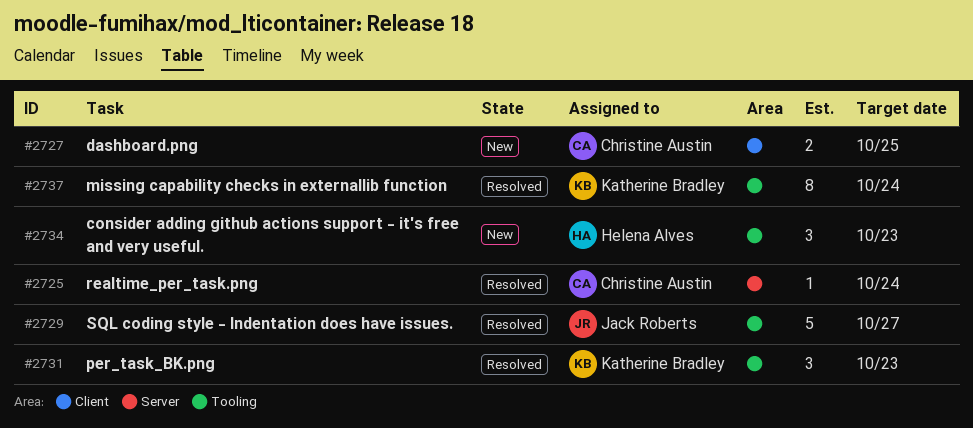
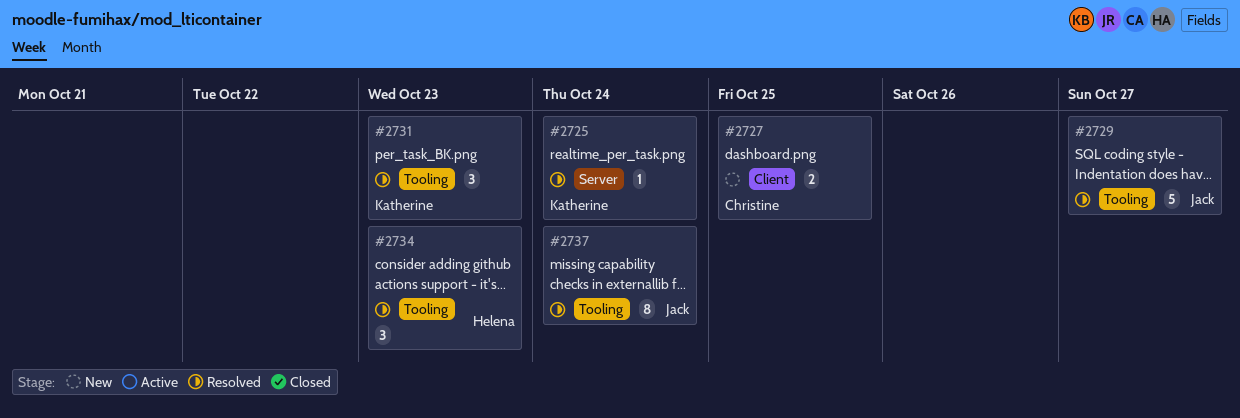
#2725, owner: Christine Austin -> Katherine Bradley
#2734, status: New -> Resolved
#2737, owner: Katherine Bradley -> Jack Roberts

